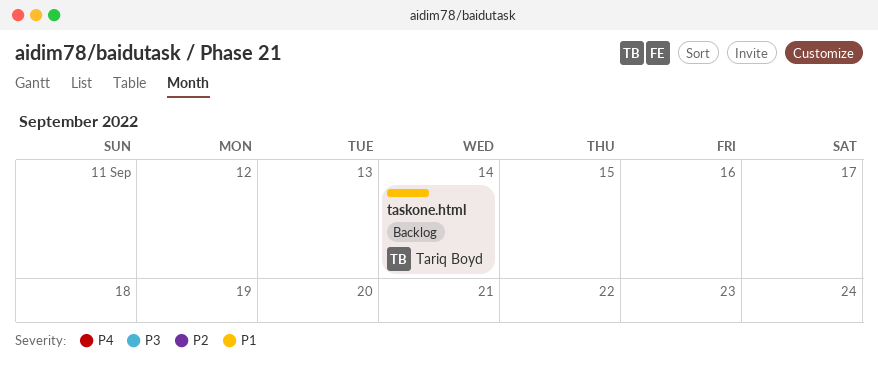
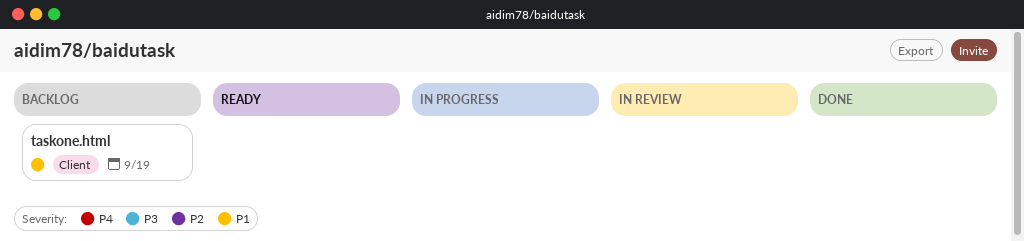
taskone.html, due: Sep 14 -> Sep 19

